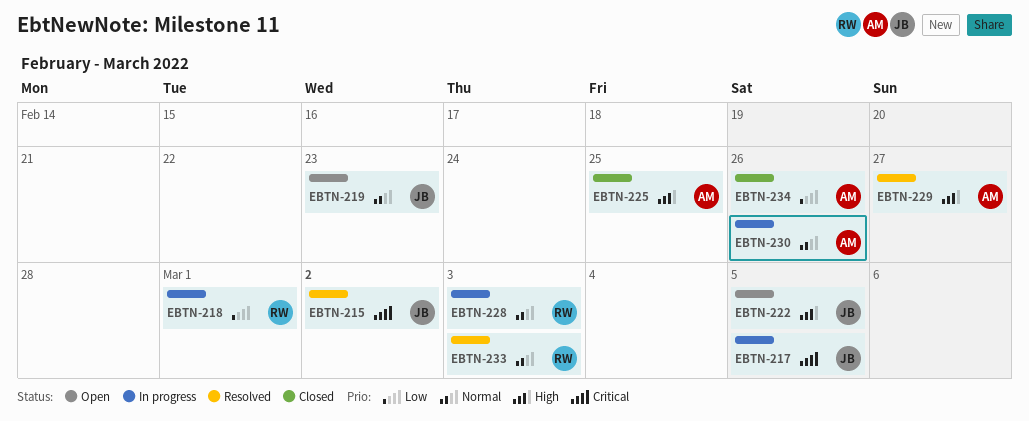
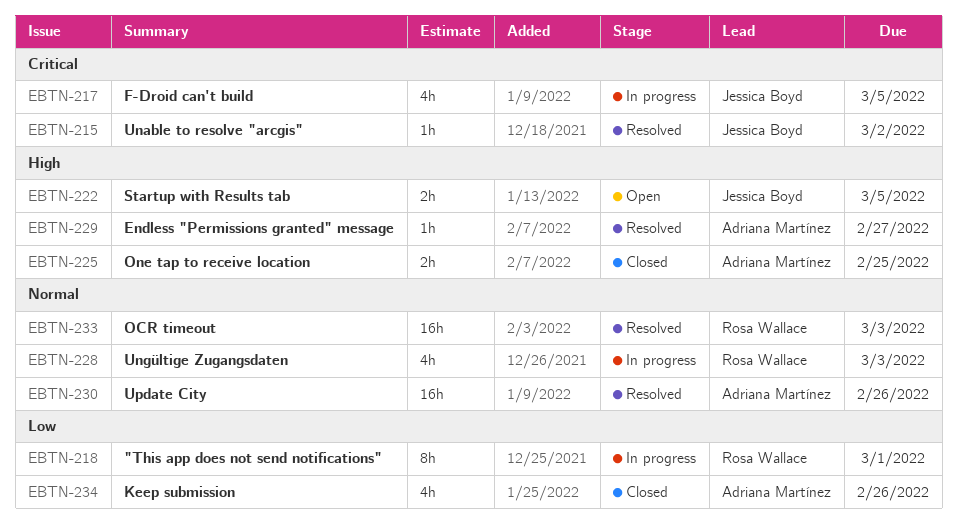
EBTN-219: present -> none
EBTN-230, status: In progress -> Resolved

